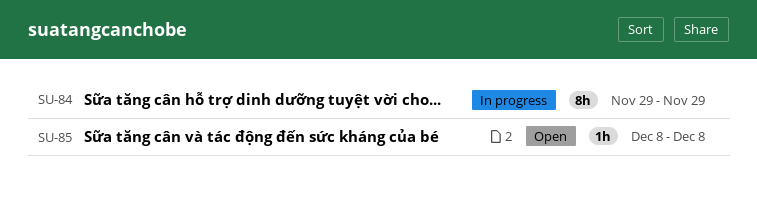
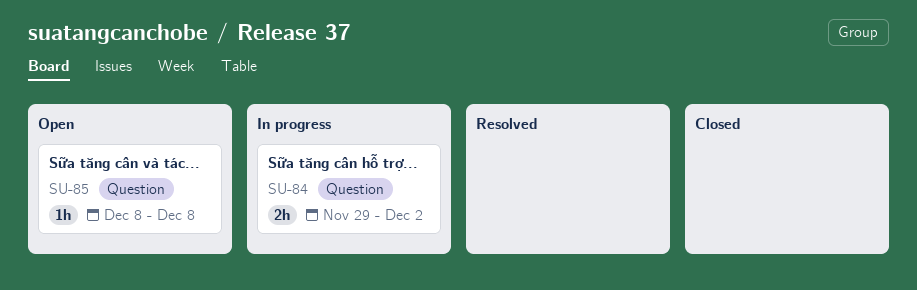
SU-84, estimate: 8h -> 2h
SU-84, due: Nov 29 -> Dec 2

